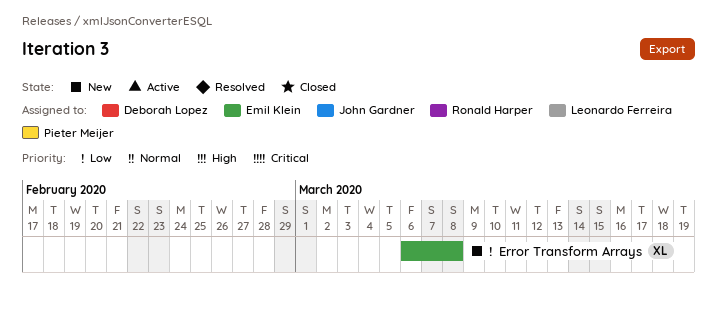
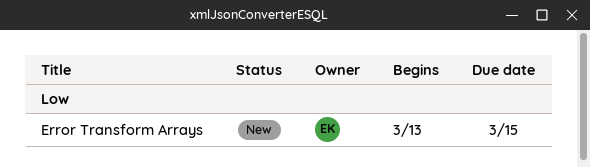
Error Transform Arrays, start: Mar 6 -> Mar 13
Error Transform Arrays, due: Mar 8 -> Mar 15

